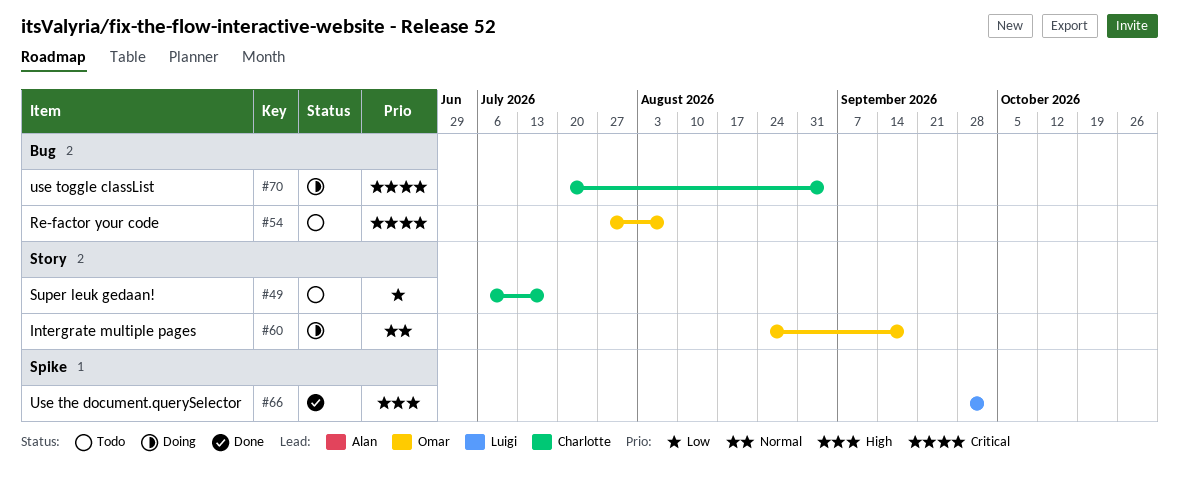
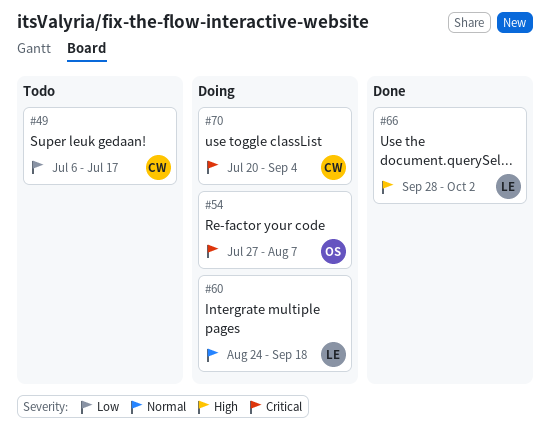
#54, status: Todo -> Doing
#60, owner: Omar -> Luigi

